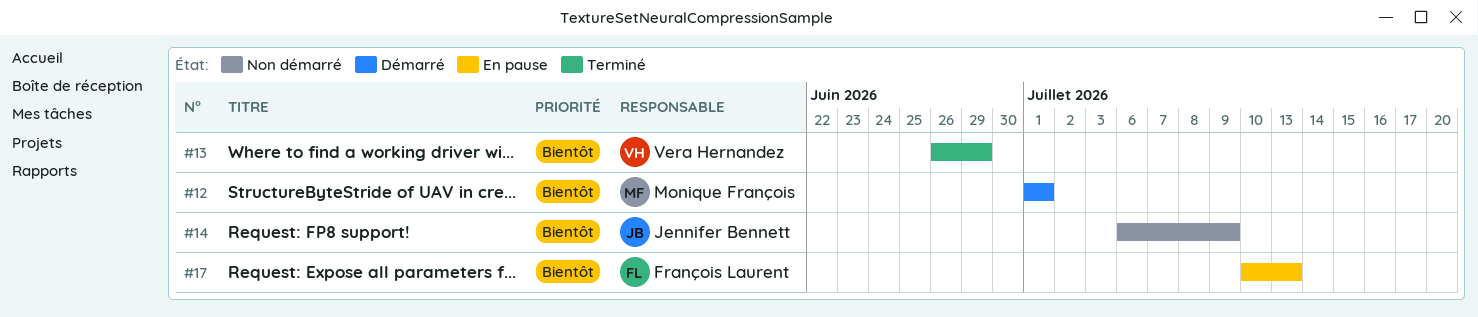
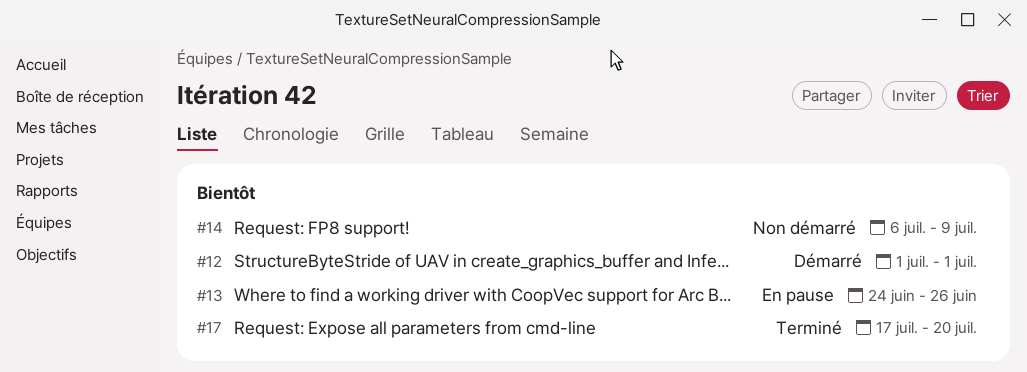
#13, status: Terminé -> En pause
#13, start: Jun 26 -> Jun 24
#13, due: Jun 29 -> Jun 26
#17, status: En pause -> Terminé
#17, start: Jul 10 -> Jul 17
#17, due: Jul 13 -> Jul 20

